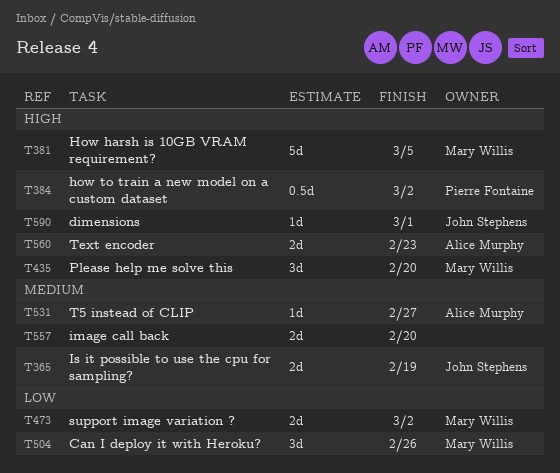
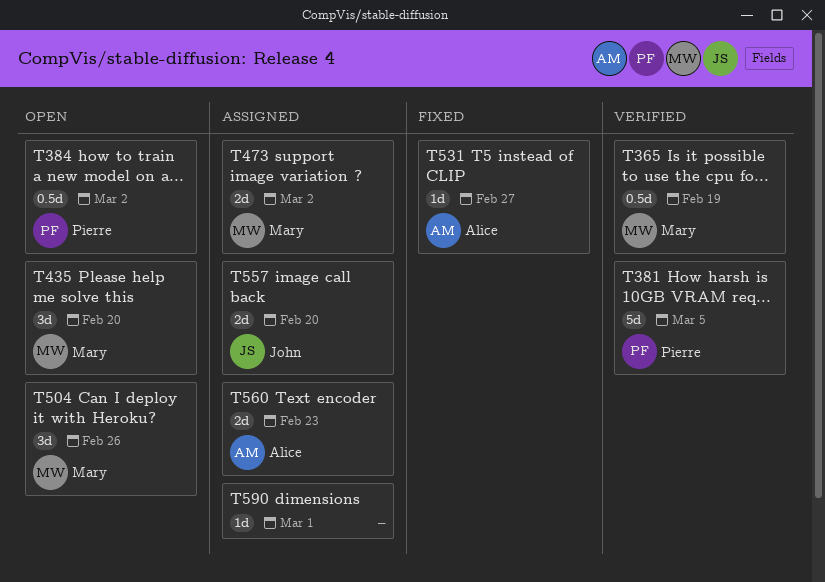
T365, owner: John Stephens -> Mary Willis
T365, estimate: 2d -> 0.5d
T381, owner: Mary Willis -> Pierre Fontaine
T557, owner: none -> John Stephens
T590, owner: John Stephens -> none

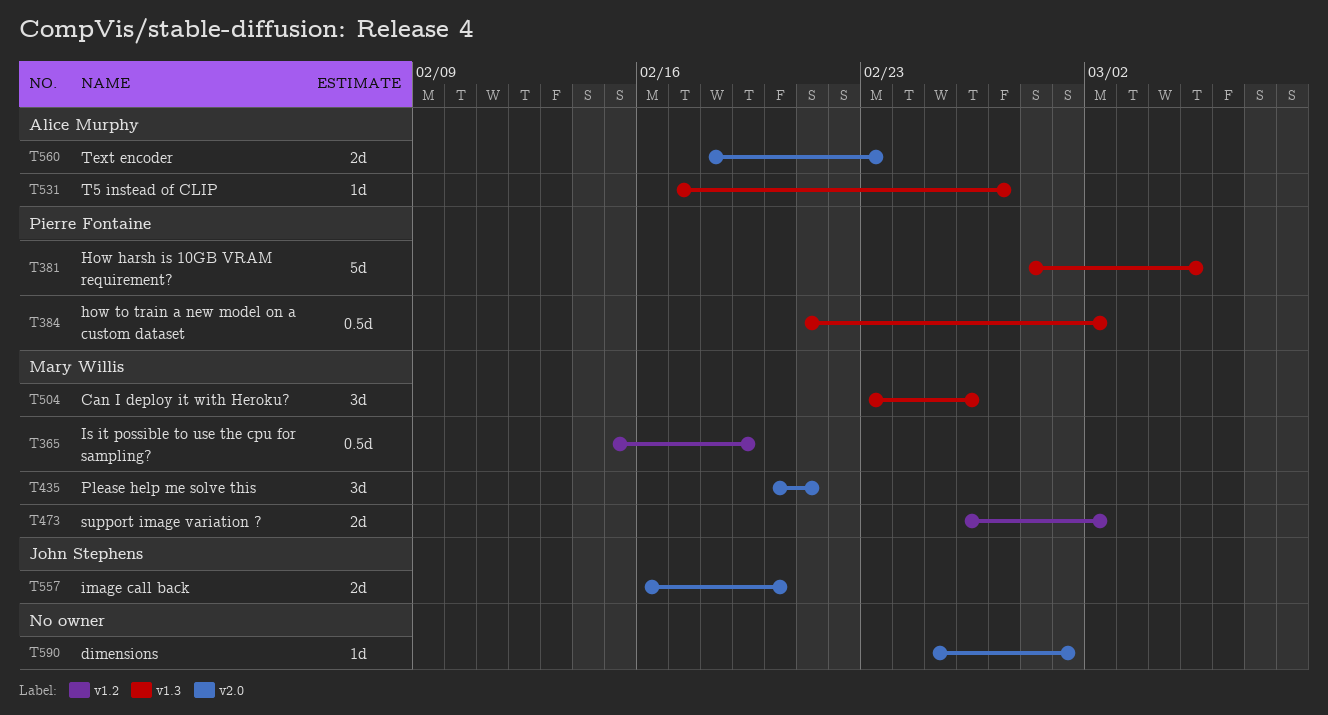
T435, due: Feb 20 -> Feb 21

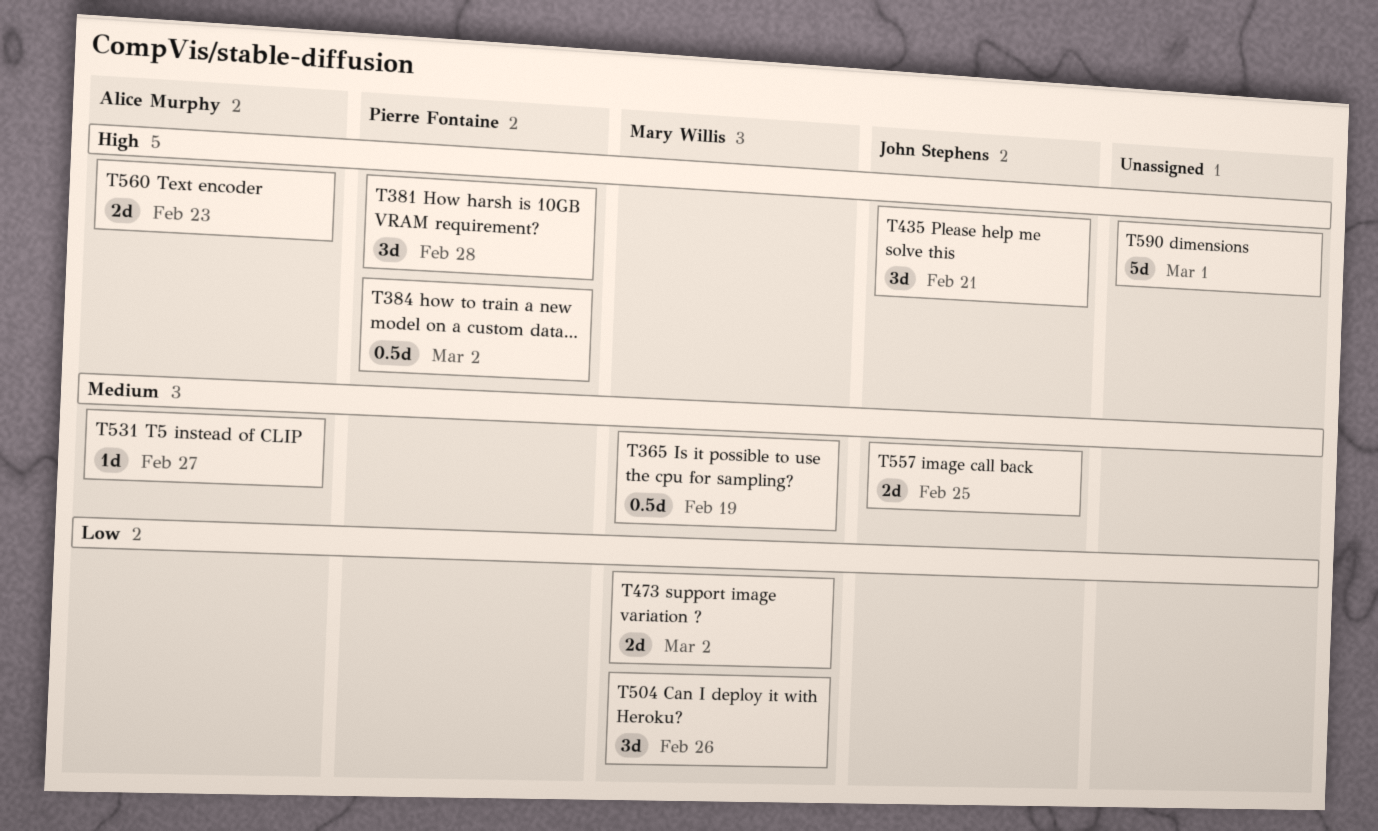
T381, estimate: 5d -> 3d
T381, due: Mar 5 -> Feb 28
T435, owner: Mary Willis -> John Stephens
T557, due: Feb 20 -> Feb 25
T590, estimate: 1d -> 5d

